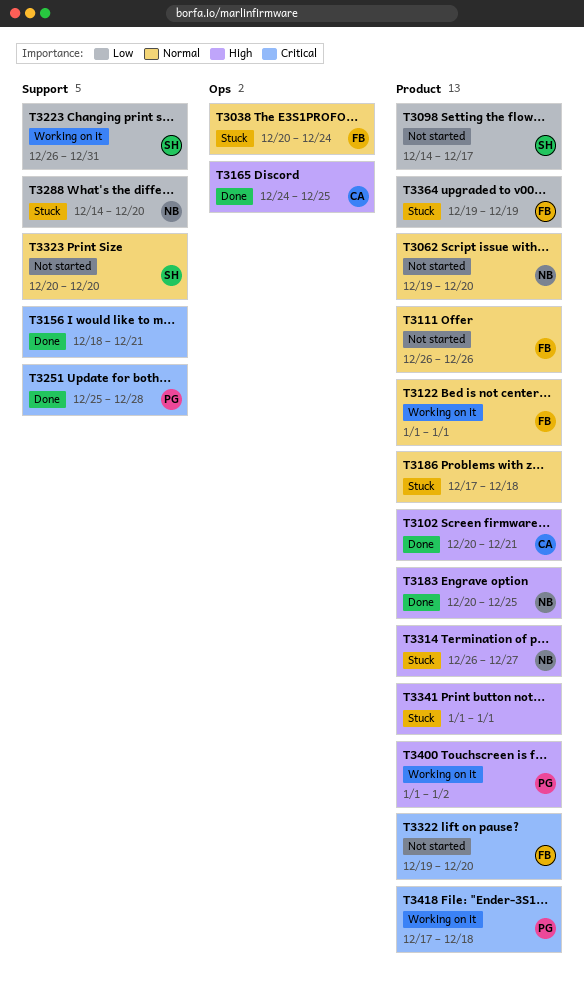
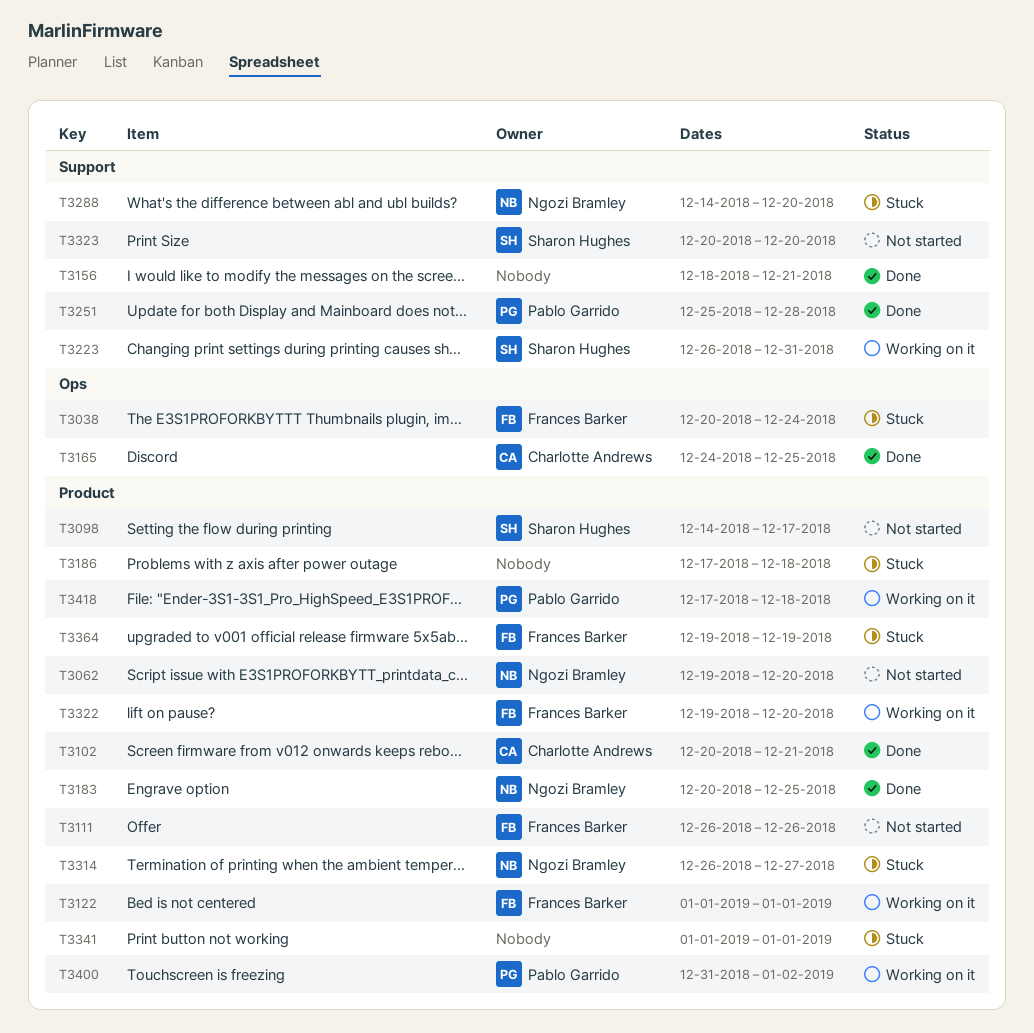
T3322, status: Not started -> Working on it
T3400, start: Jan 1 -> Dec 31

